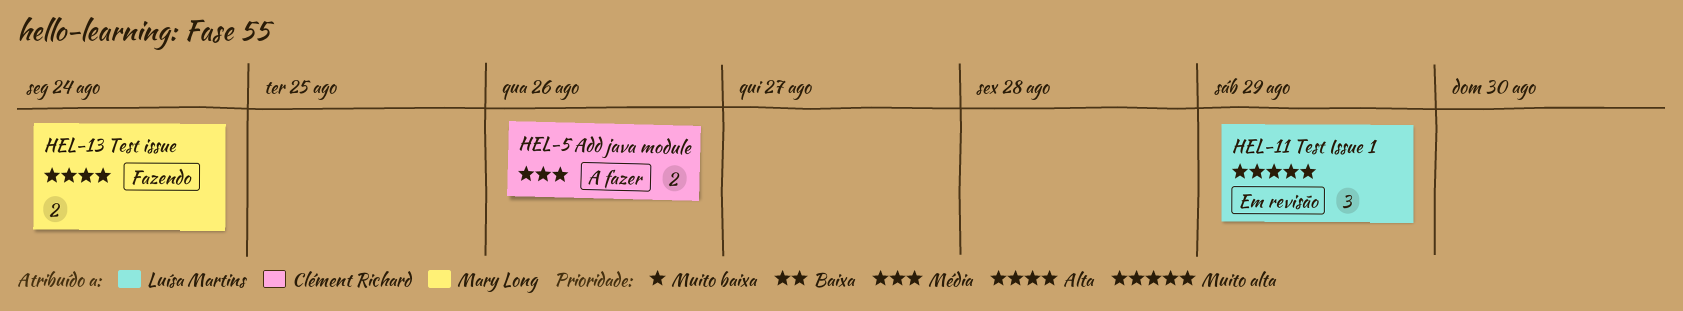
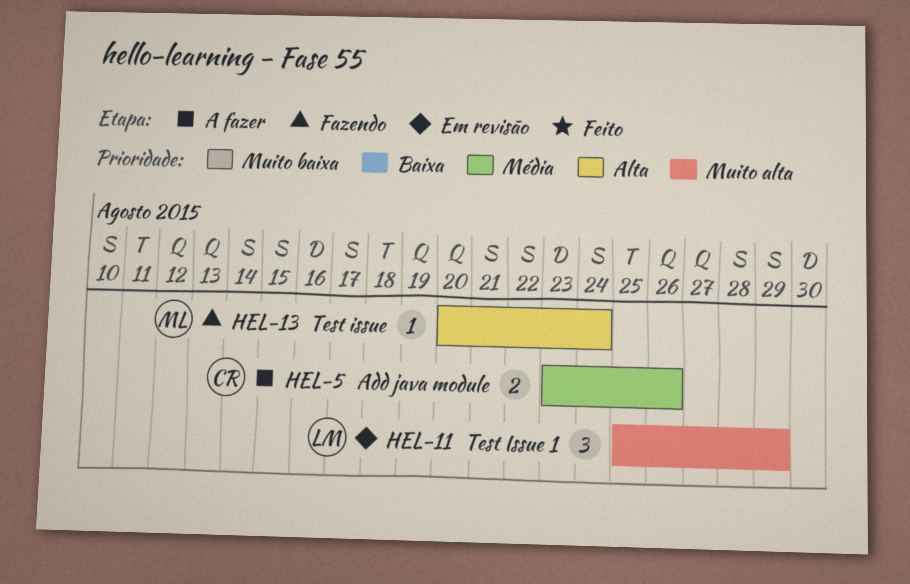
HEL-13, estimate: 2 -> 1

